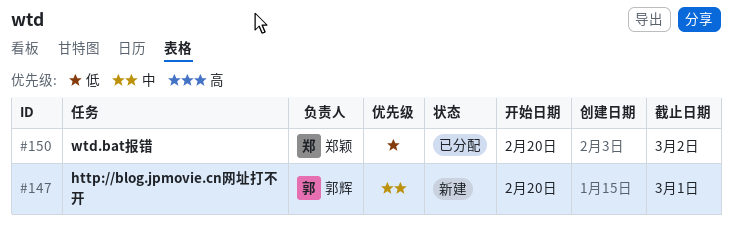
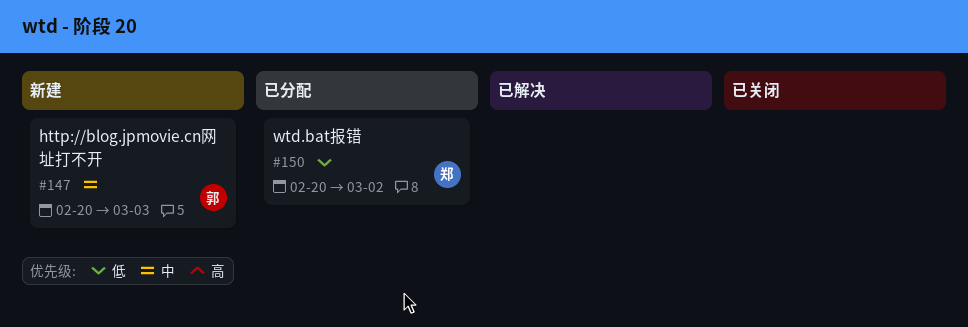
#147, due: Mar 1 -> Mar 3

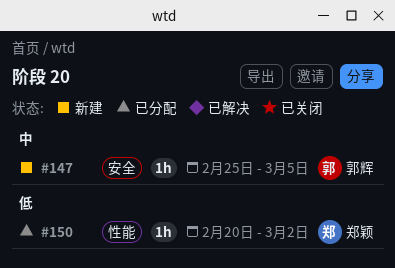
#147, start: Feb 20 -> Feb 25
#147, due: Mar 3 -> Mar 5

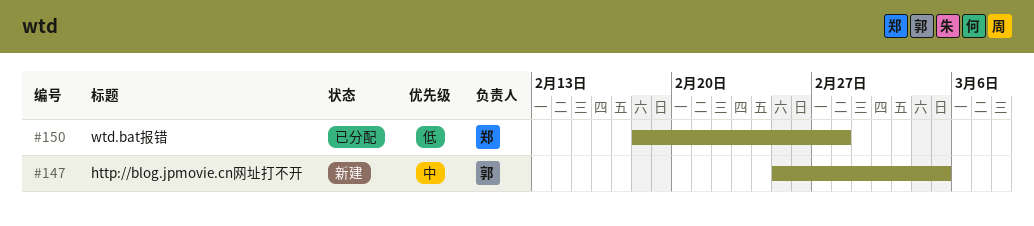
#150, start: Feb 20 -> Feb 18
#150, due: Mar 2 -> Feb 28

